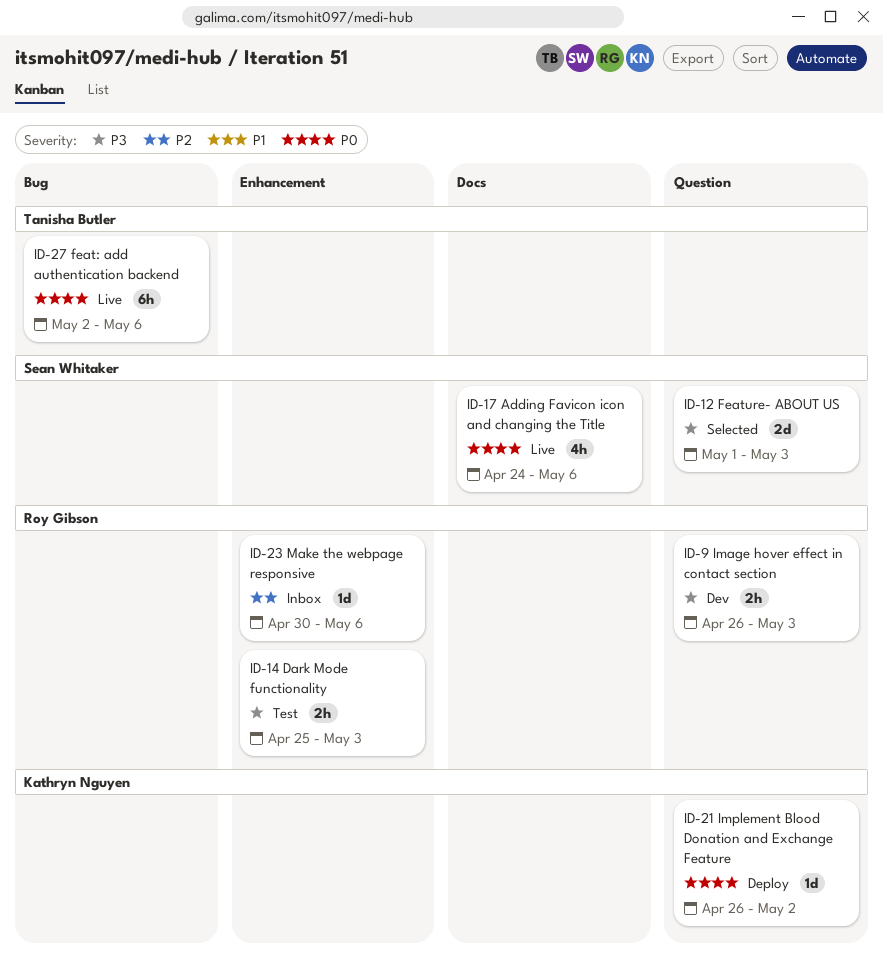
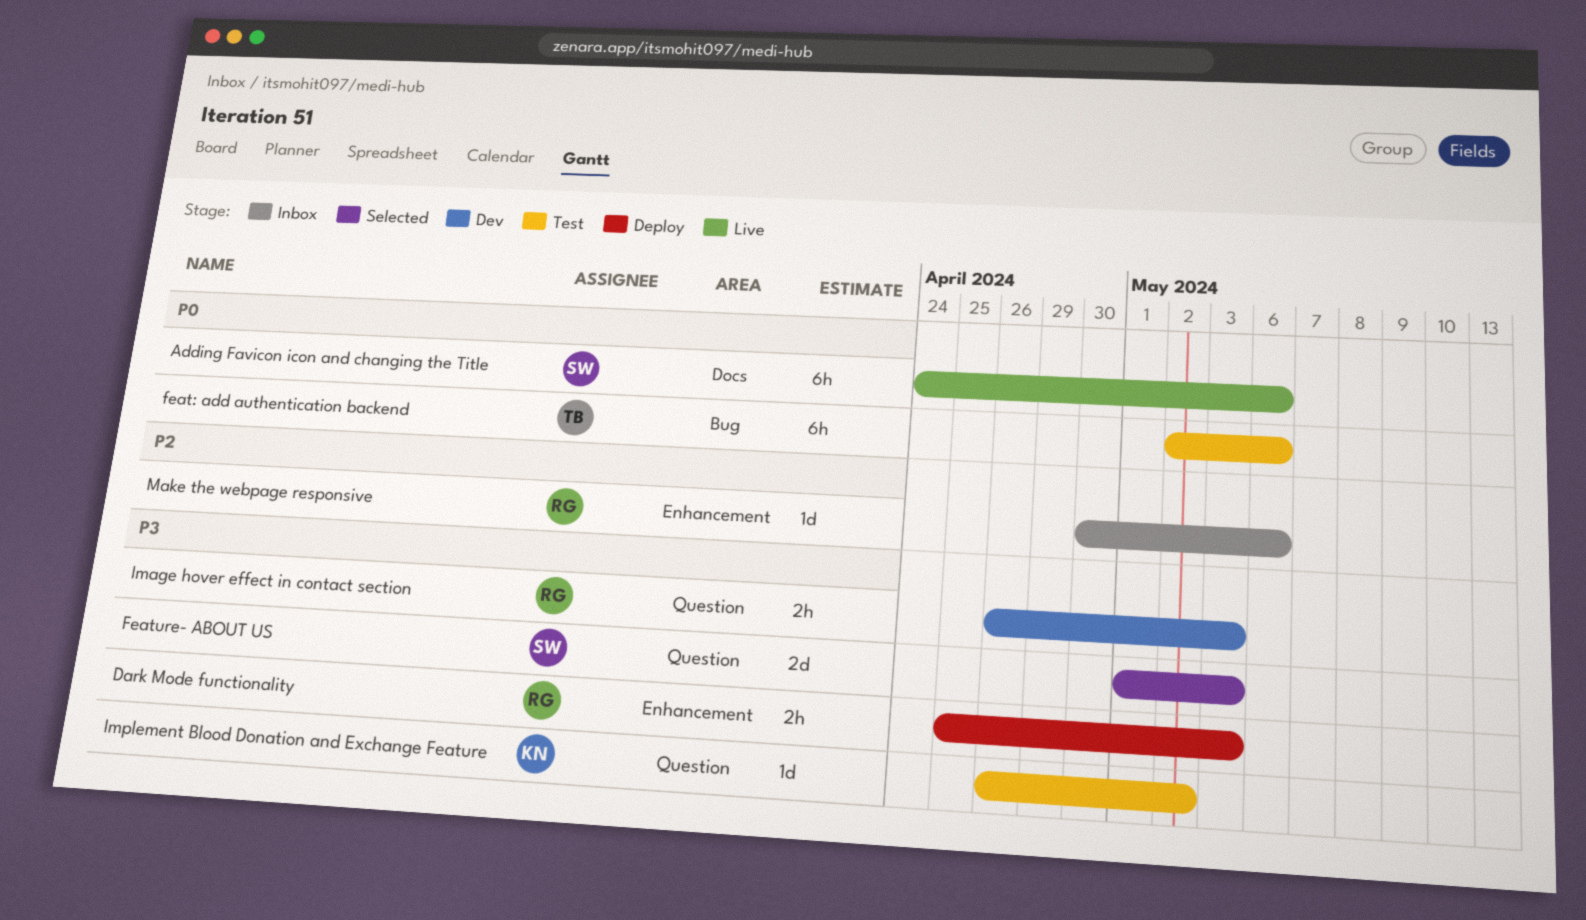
Adding Favicon icon and changing the Title, estimate: 4h -> 6h
Dark Mode functionality, status: Test -> Deploy
feat: add authentication backend, status: Live -> Test
Implement Blood Donation and Exchange Feature, status: Deploy -> Test
Implement Blood Donation and Exchange Feature, priority: P0 -> P3

